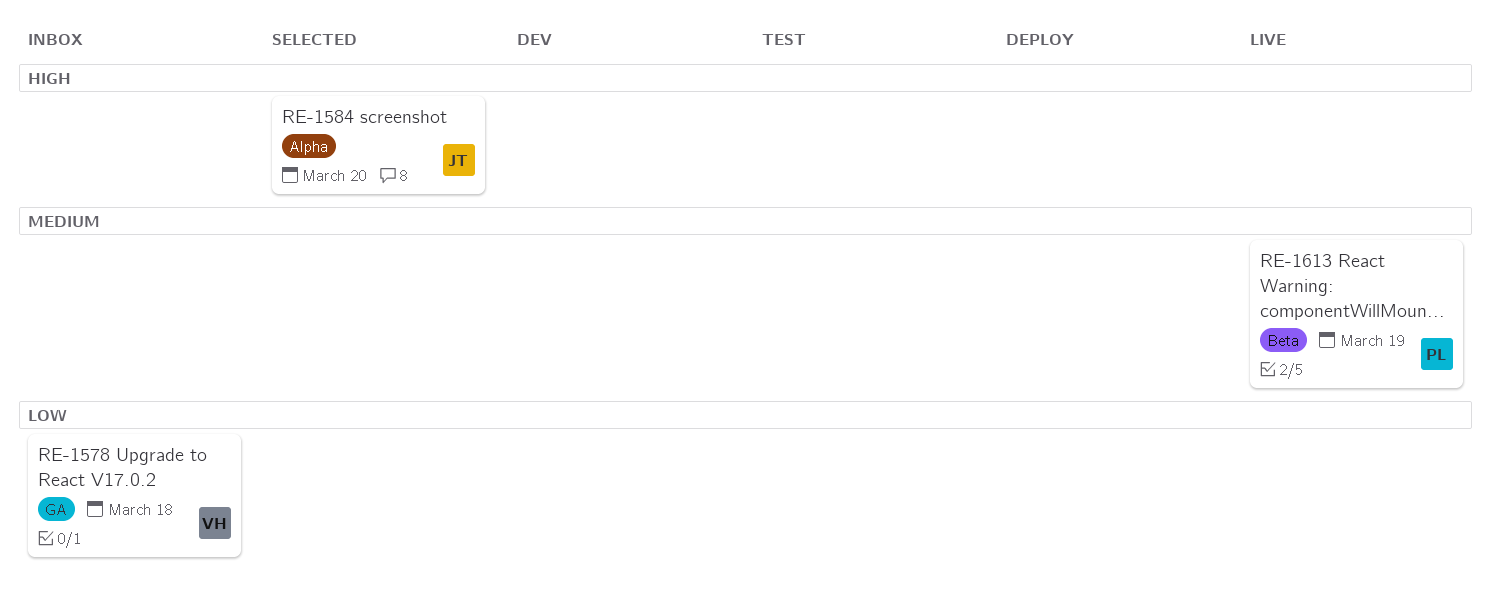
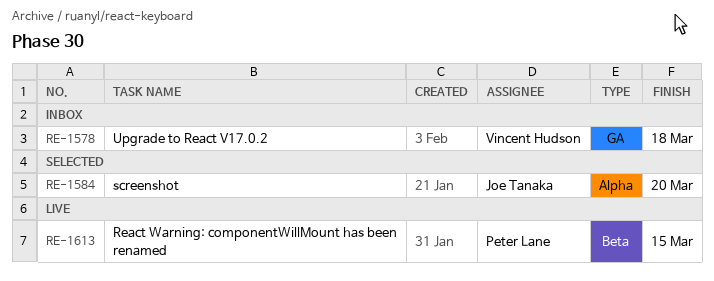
RE-1613, due: Mar 19 -> Mar 15

